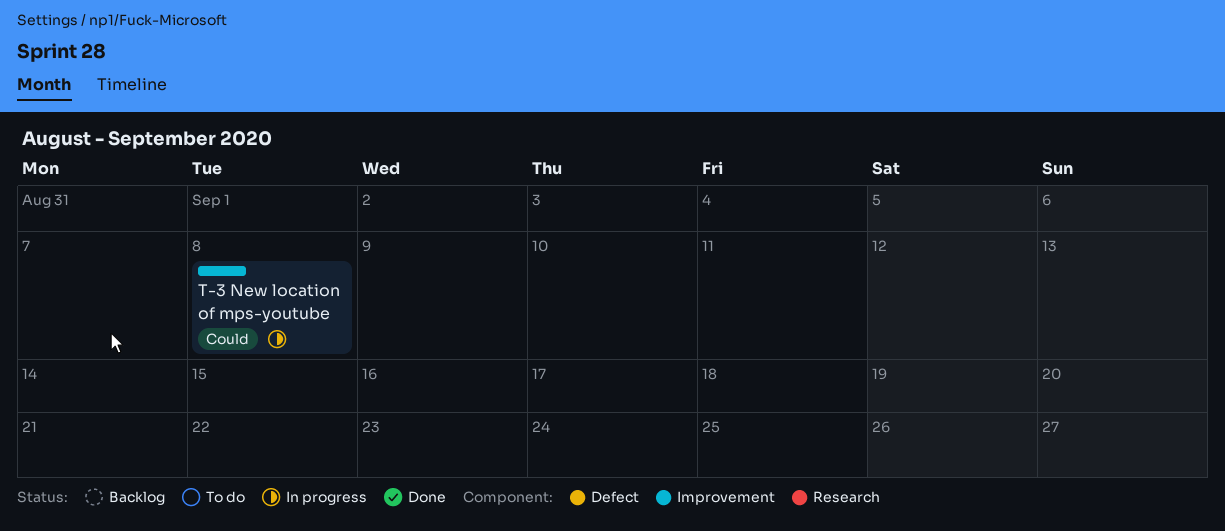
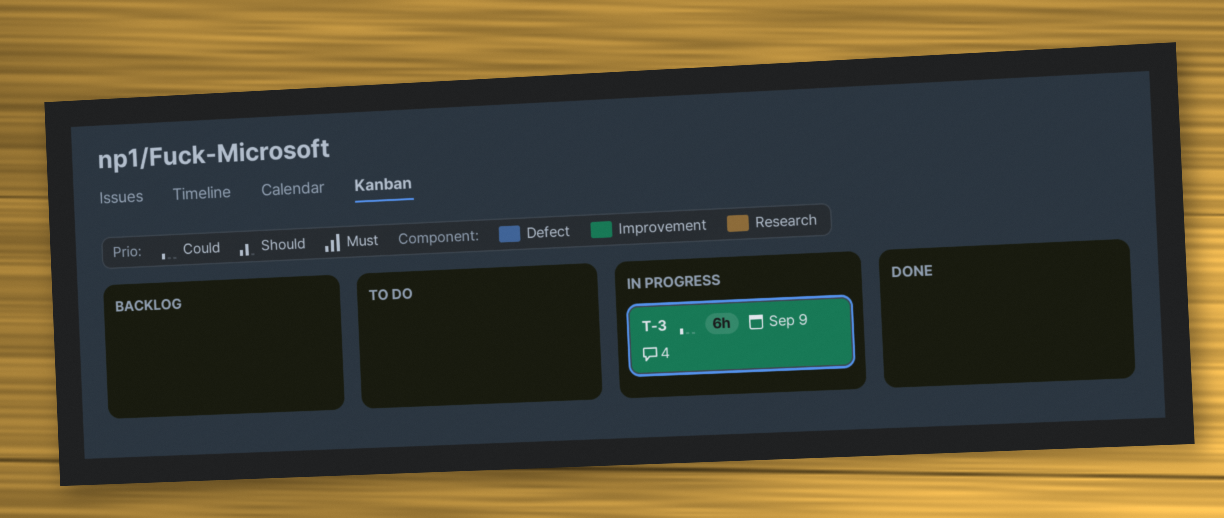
T-3, due: Sep 8 -> Sep 9

